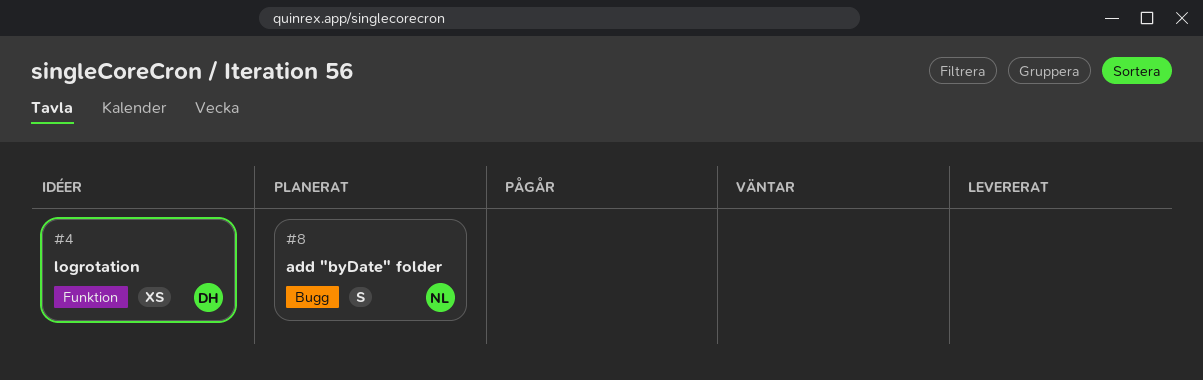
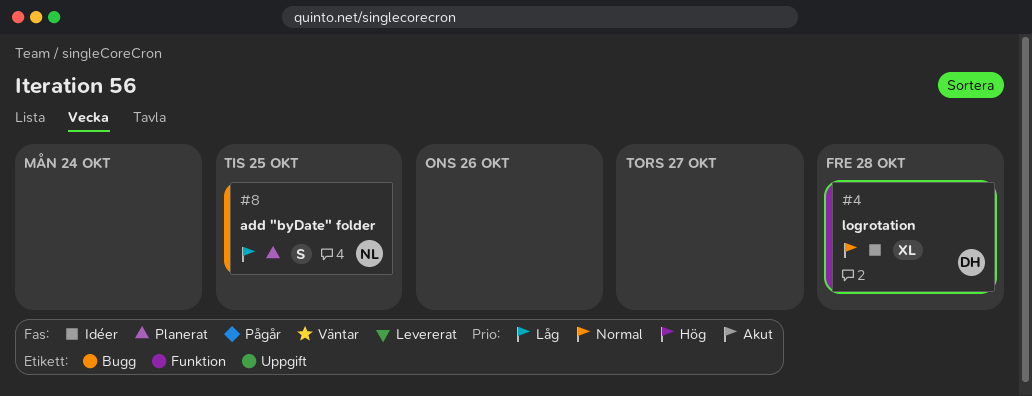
#4, estimate: XS -> XL

